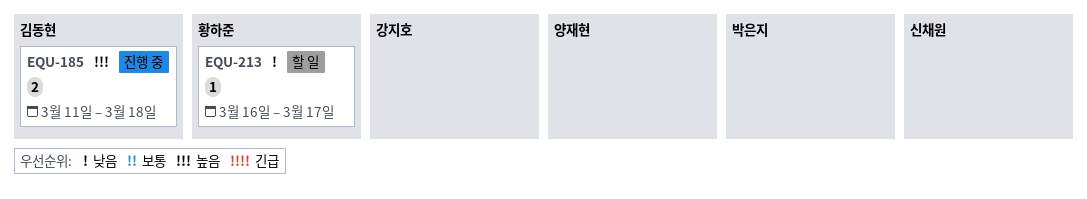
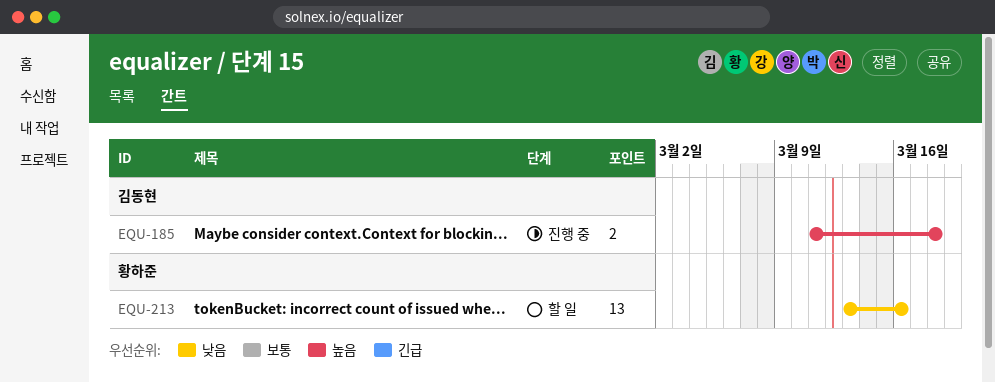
EQU-213, estimate: 1 -> 13
EQU-213, start: Mar 16 -> Mar 13
EQU-213, due: Mar 17 -> Mar 16

